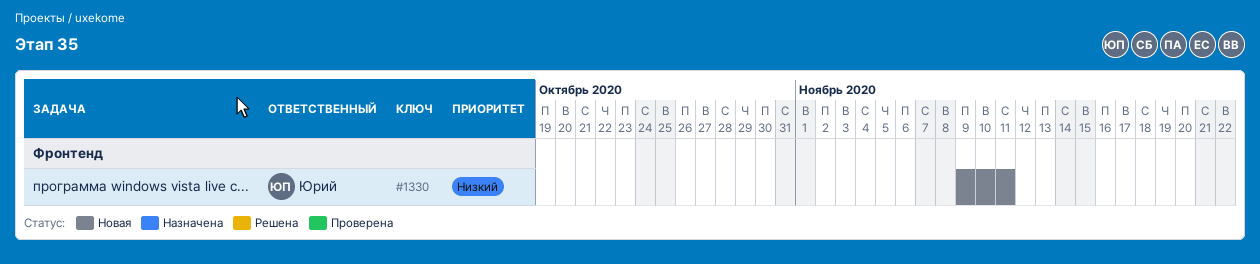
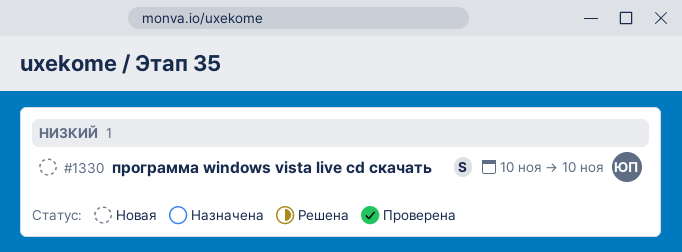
#1330, start: Nov 9 -> Nov 10
#1330, due: Nov 11 -> Nov 10

